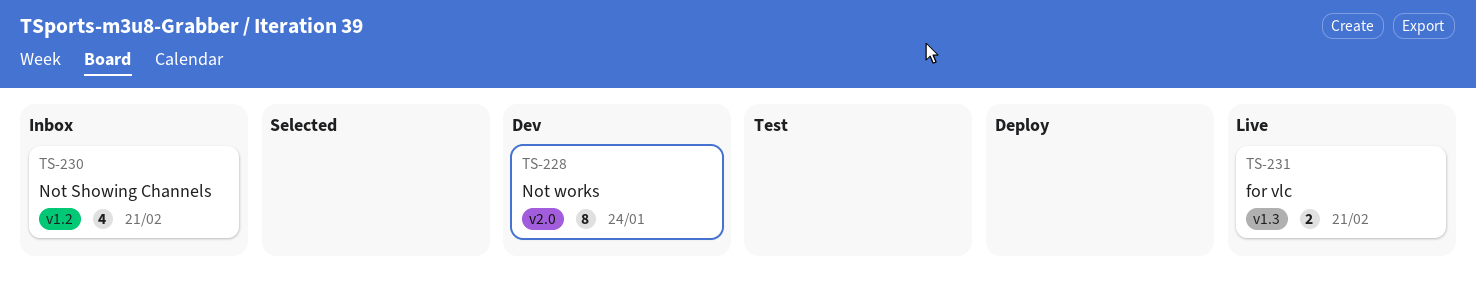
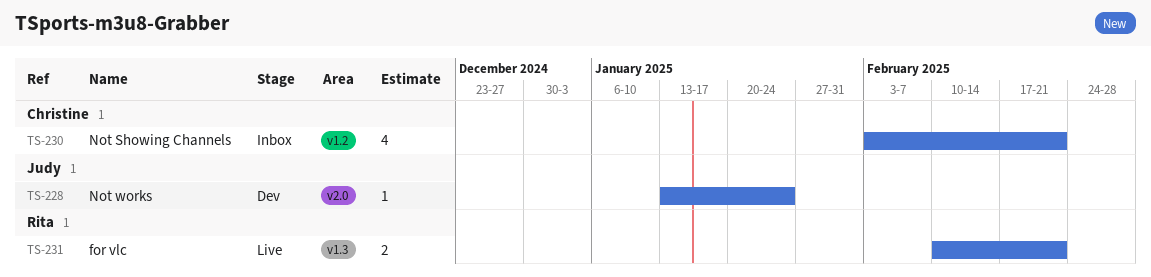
TS-228, estimate: 8 -> 1

